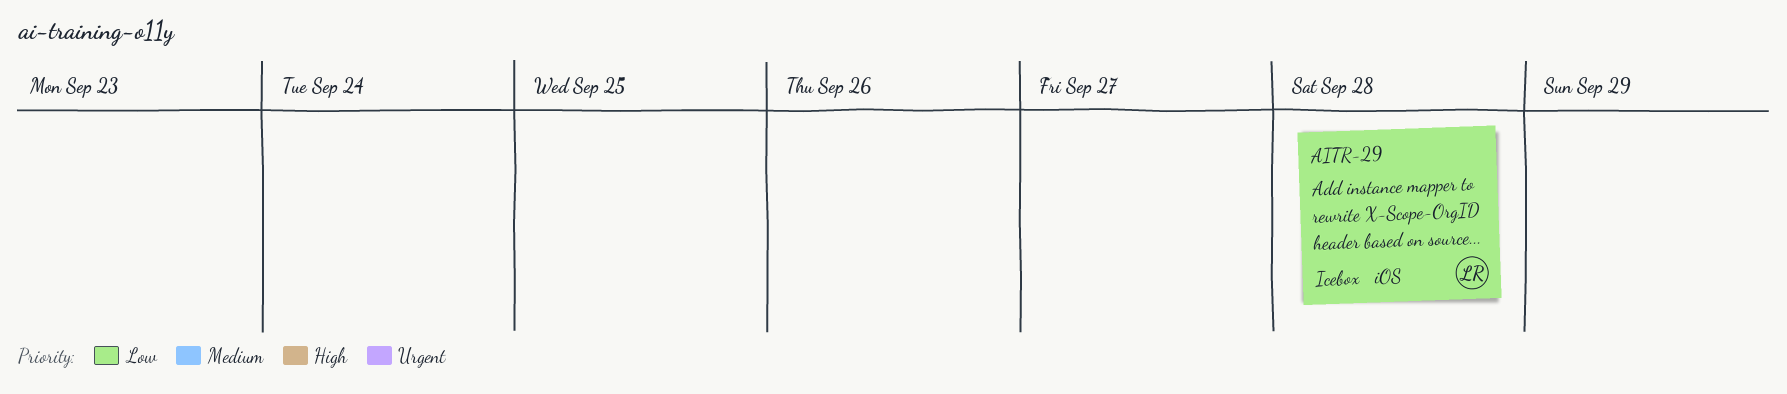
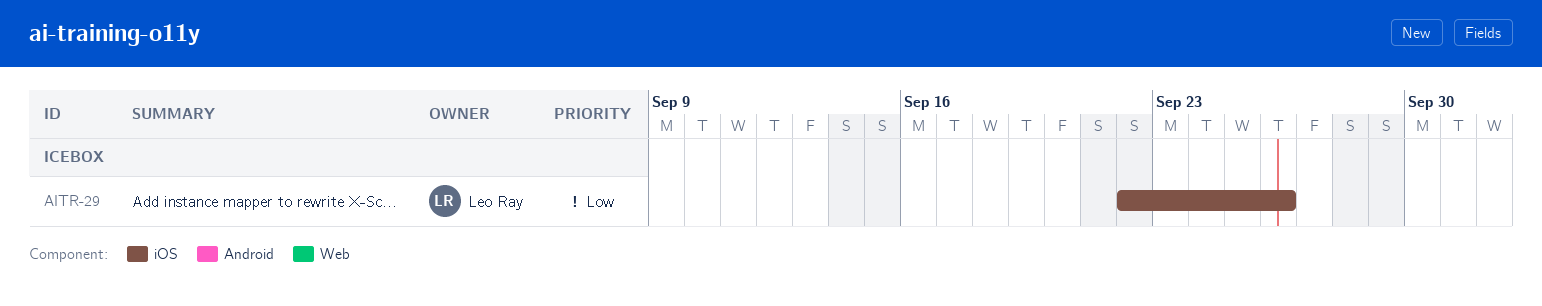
AITR-29, due: Sep 28 -> Sep 26

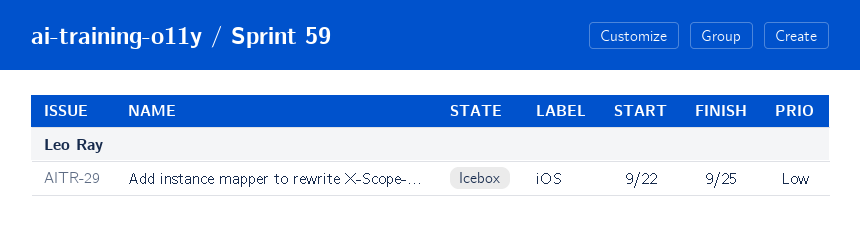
AITR-29, due: Sep 26 -> Sep 25

